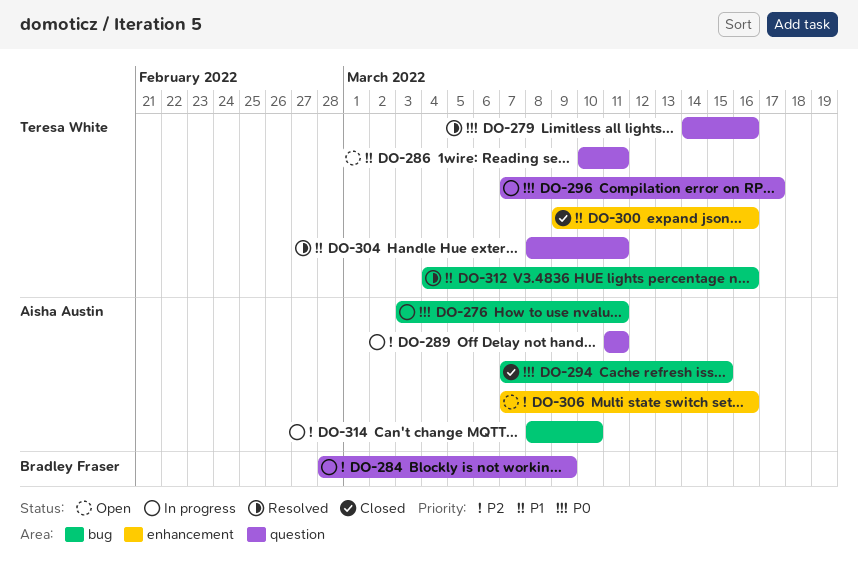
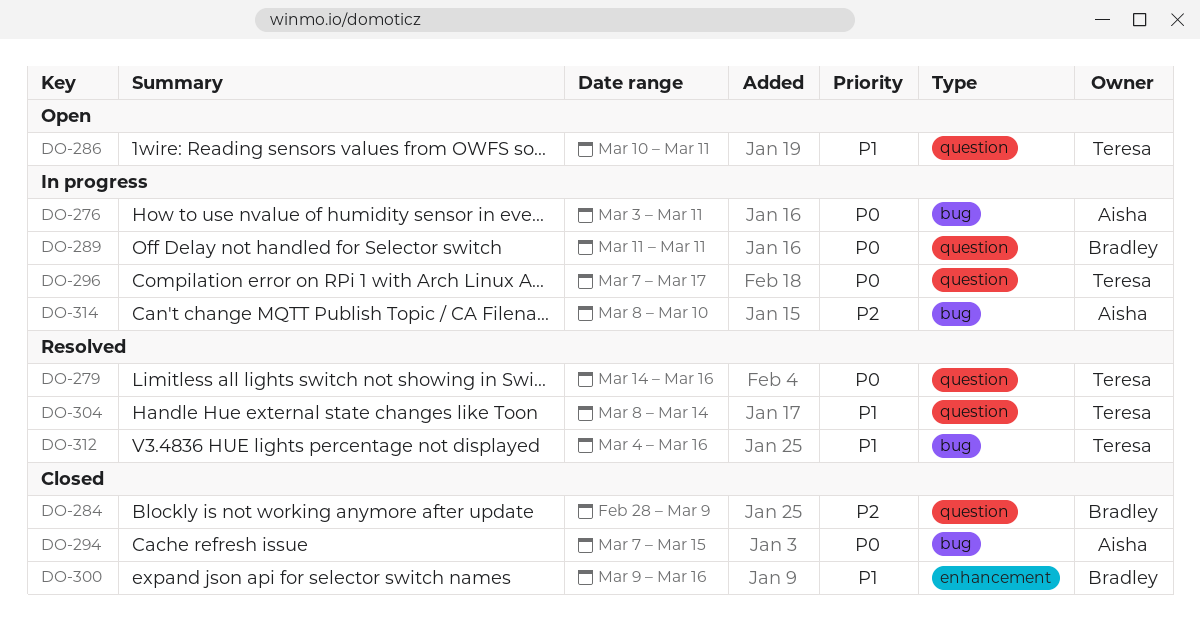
DO-284, status: In progress -> Closed
DO-289, owner: Aisha Austin -> Bradley Fraser
DO-289, priority: P2 -> P0
DO-300, owner: Teresa White -> Bradley Fraser
DO-304, due: Mar 11 -> Mar 14
DO-306: present -> none

